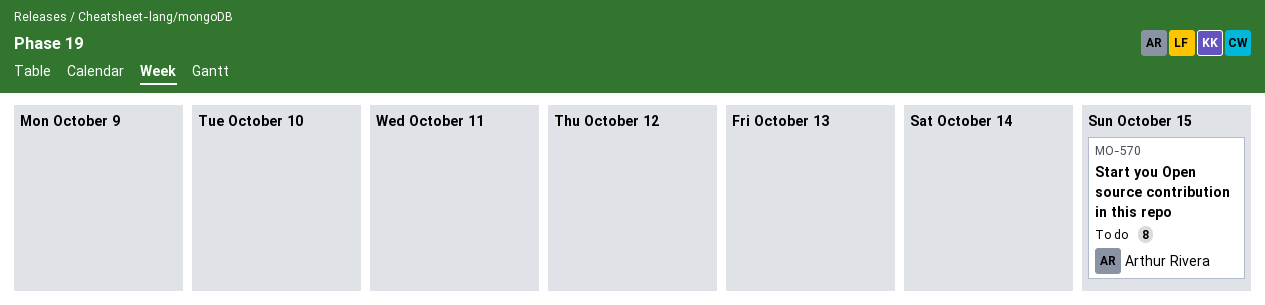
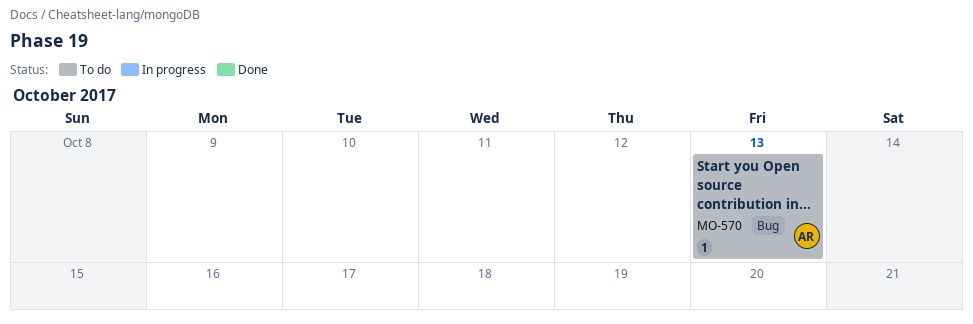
MO-570, estimate: 8 -> 1
MO-570, due: Oct 15 -> Oct 13

